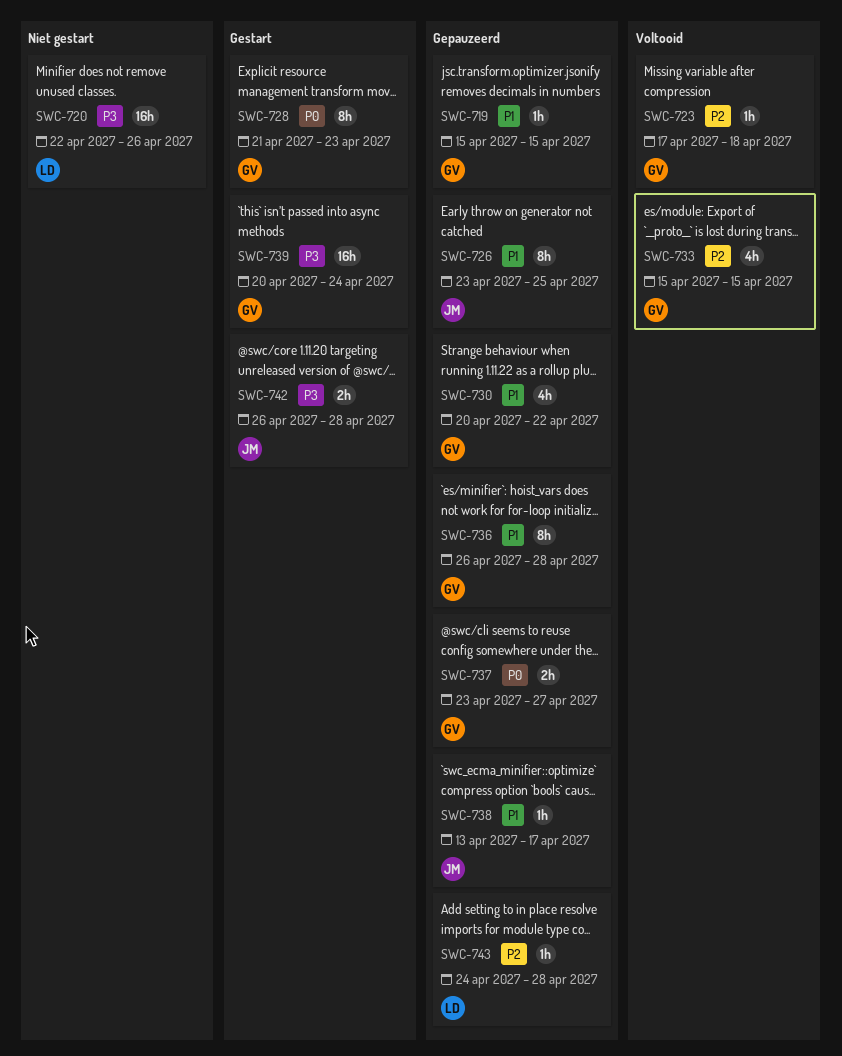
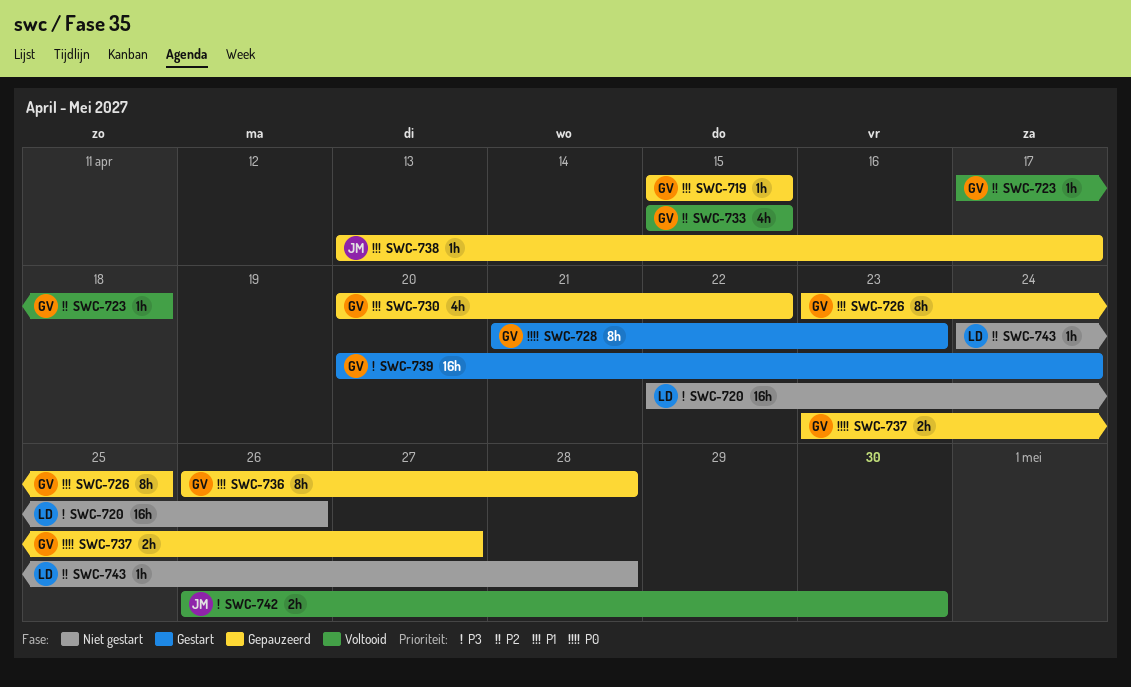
SWC-726, owner: JM -> GV
SWC-742, status: Gestart -> Voltooid
SWC-742, due: Apr 28 -> Apr 30
SWC-743, status: Gepauzeerd -> Niet gestart

